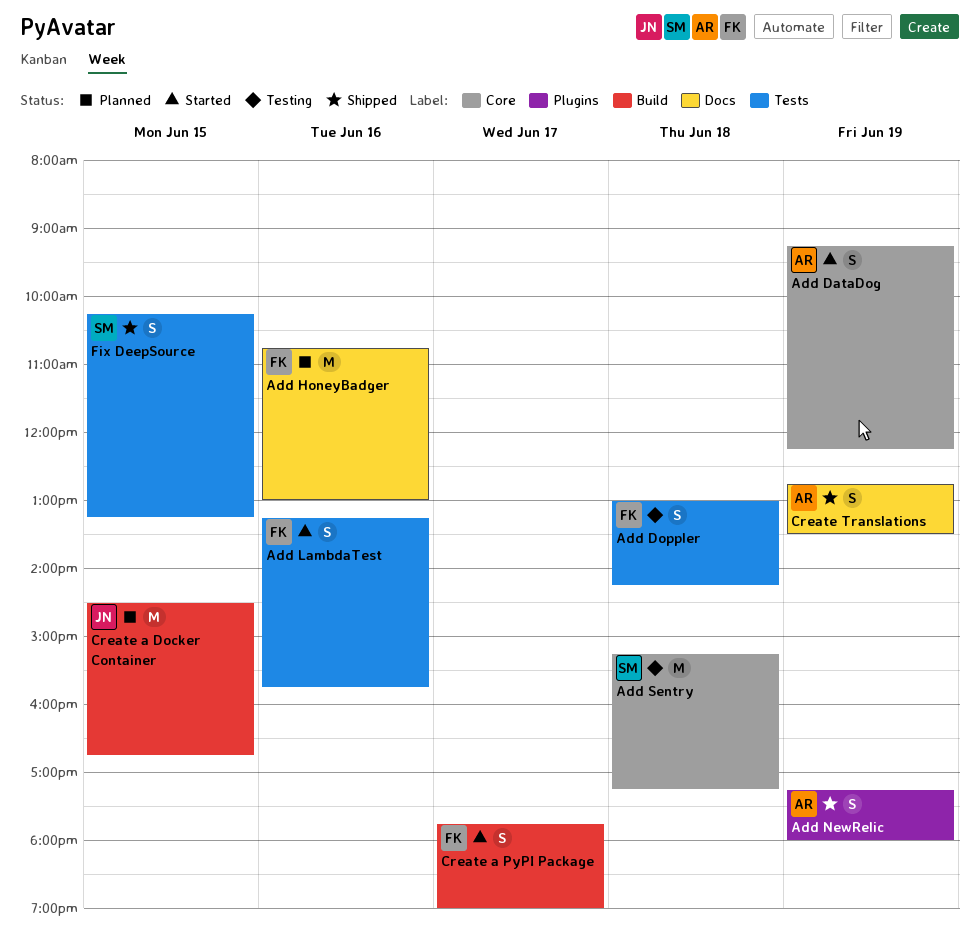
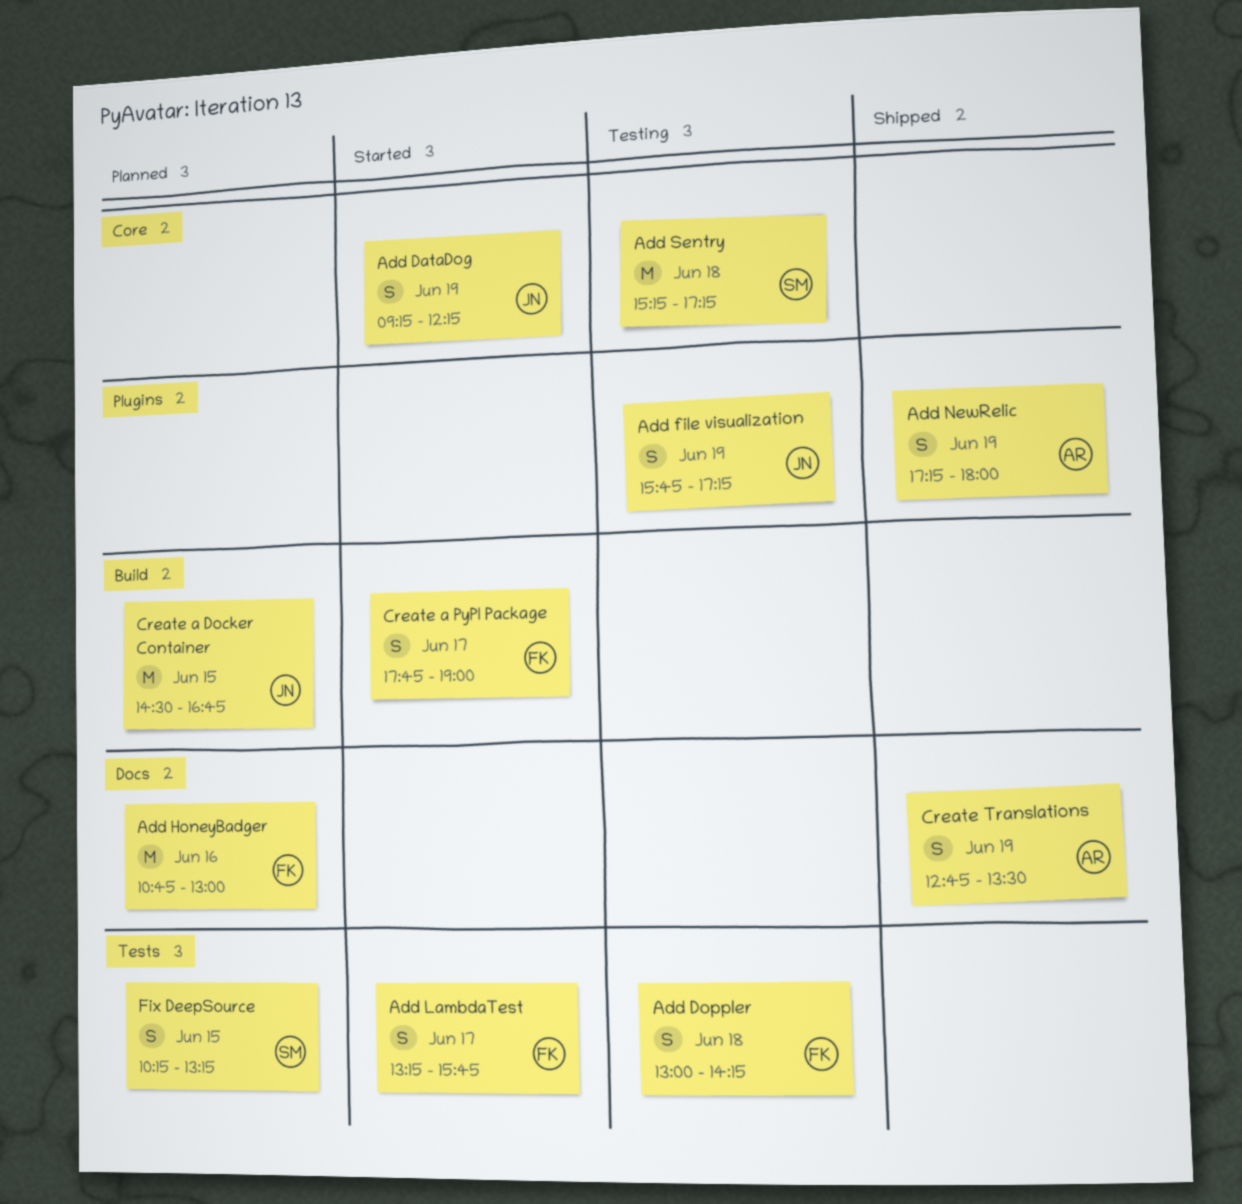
Add DataDog, owner: AR -> JN
Add file visualization: none -> present
Add LambdaTest, day: Jun 16 -> Jun 17
Fix DeepSource, status: Shipped -> Planned

